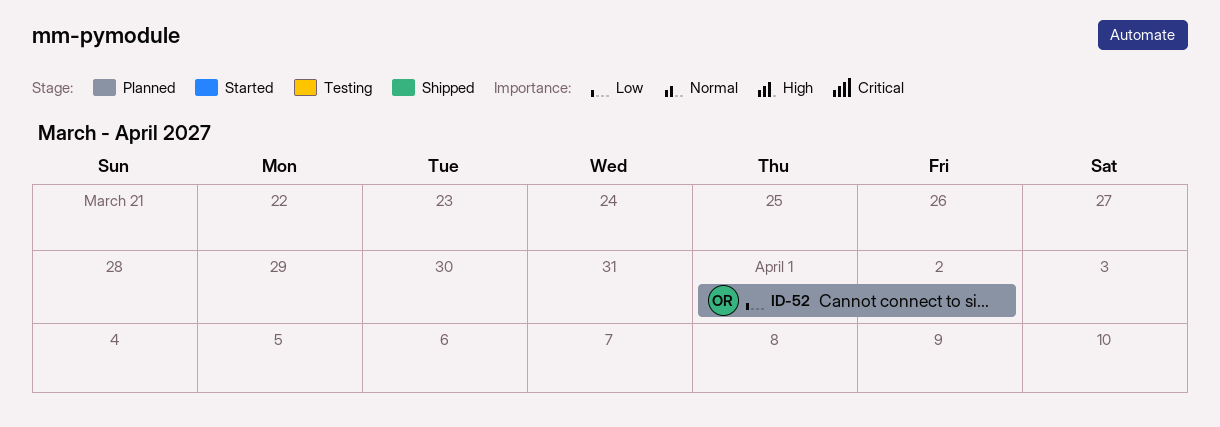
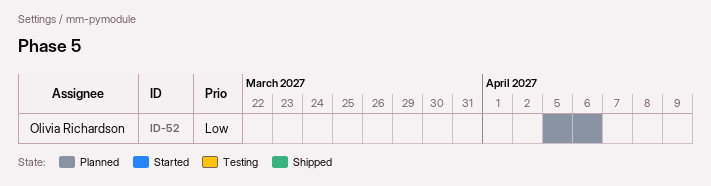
ID-52, start: Apr 1 -> Apr 5
ID-52, due: Apr 2 -> Apr 6

